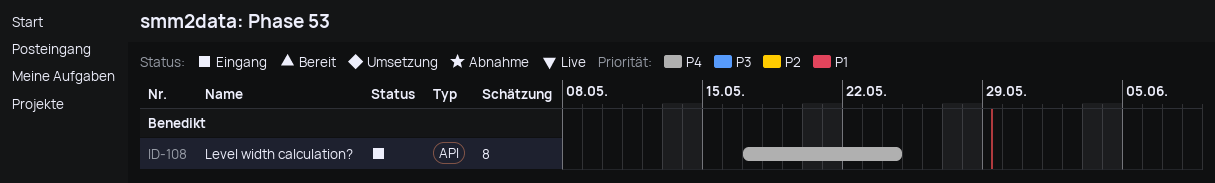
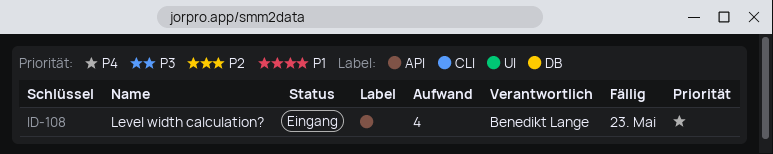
ID-108, estimate: 8 -> 4
ID-108, due: May 24 -> May 23

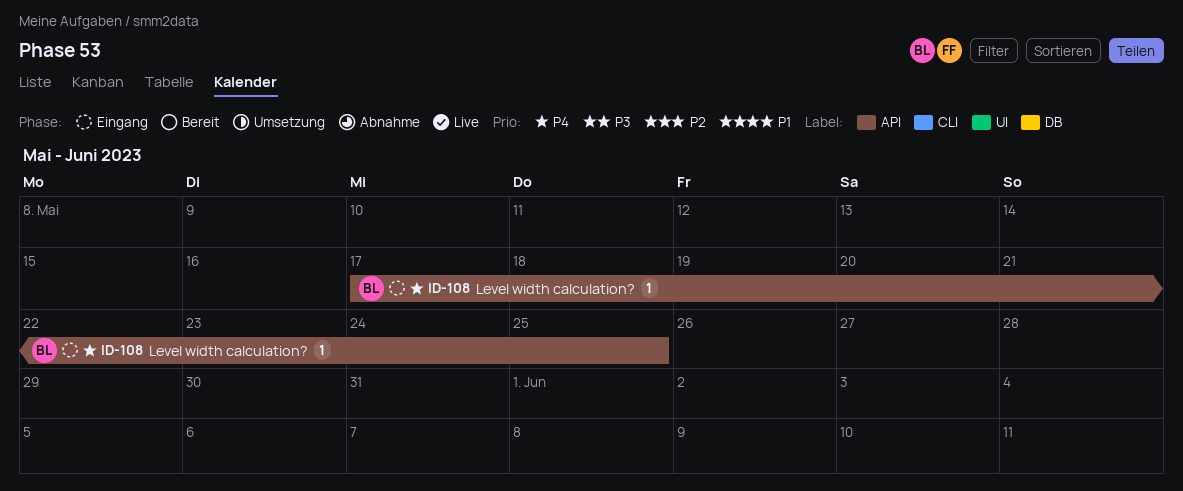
ID-108, estimate: 4 -> 1
ID-108, due: May 23 -> May 25

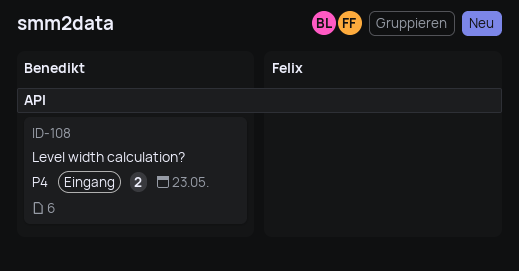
ID-108, estimate: 1 -> 2
ID-108, due: May 25 -> May 23

